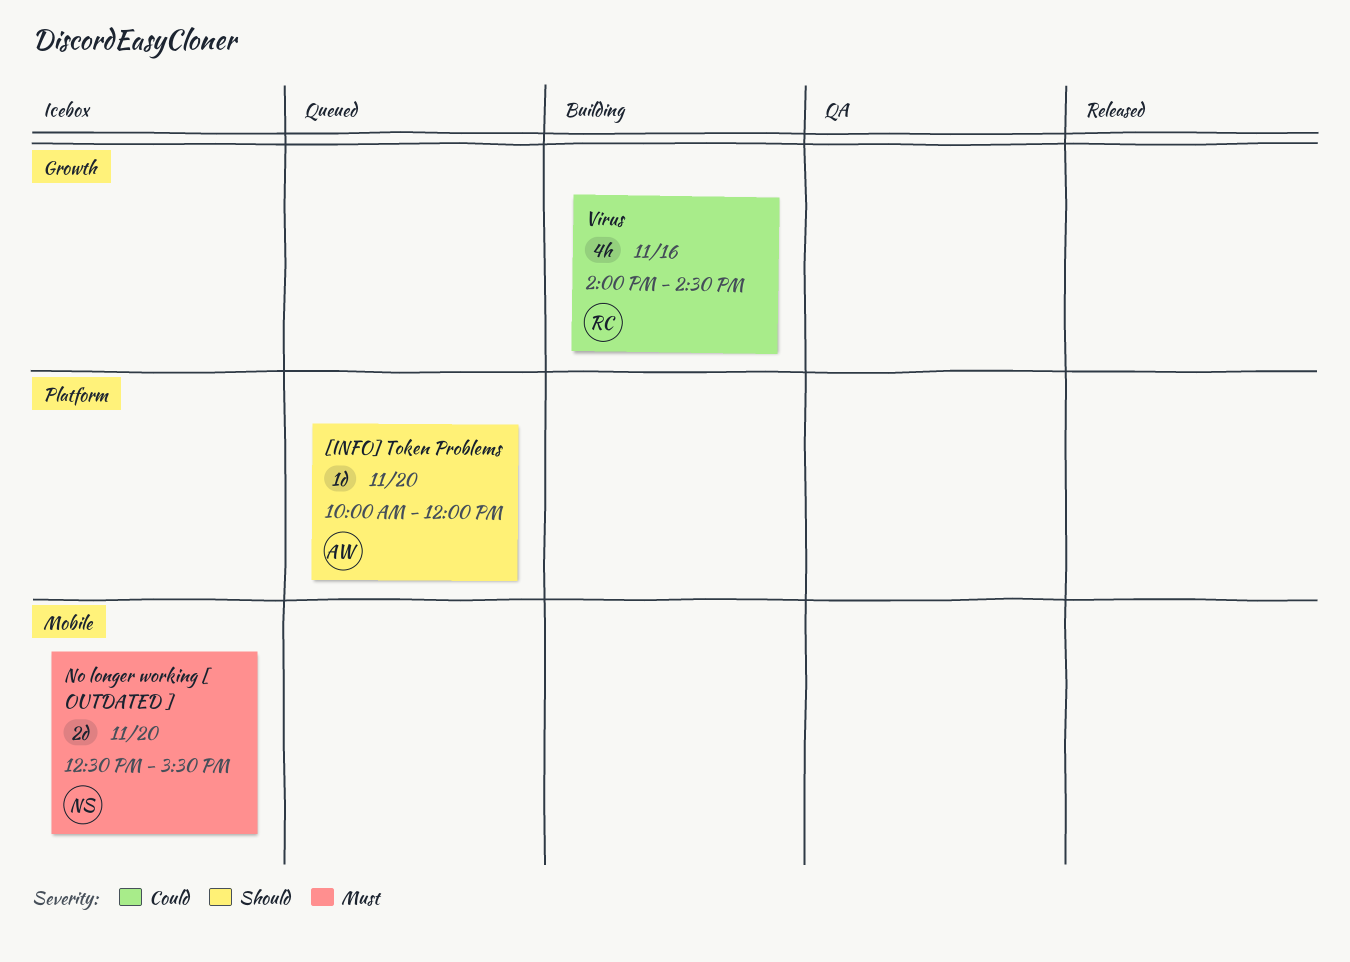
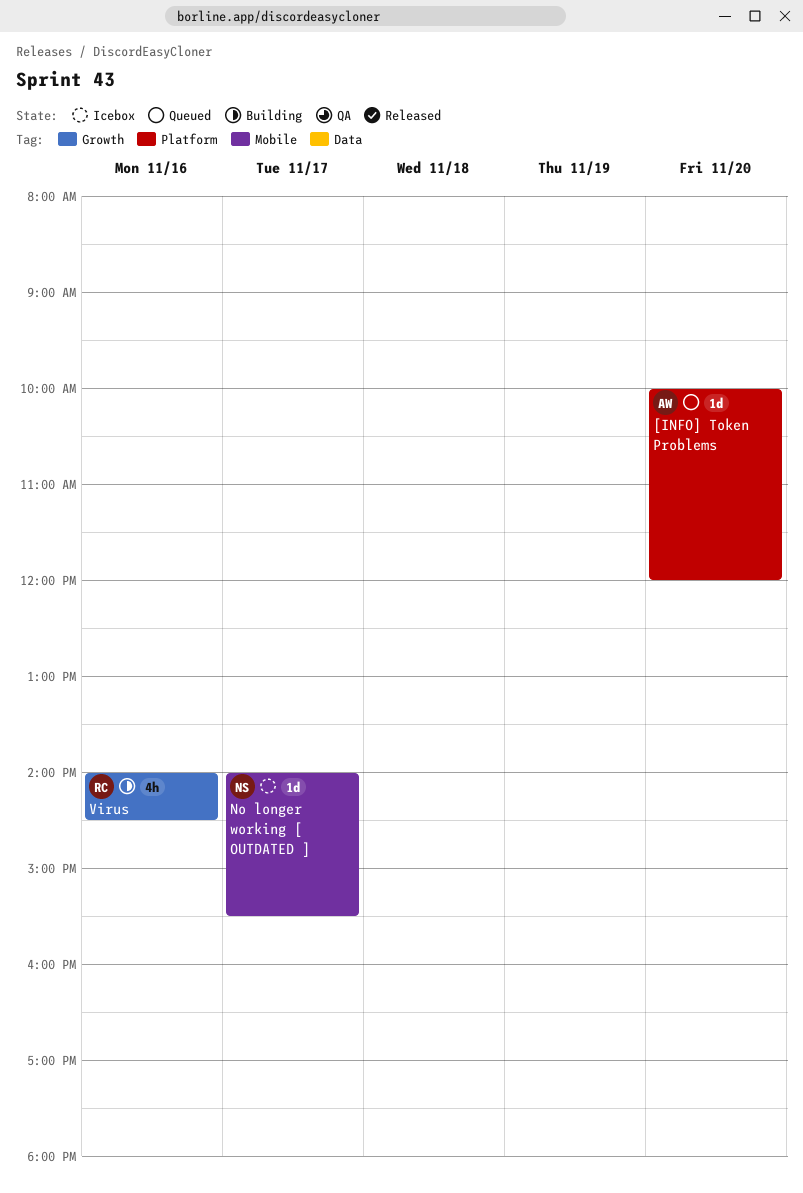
No longer working [ OUTDATED ], estimate: 2d -> 1d
No longer working [ OUTDATED ], day: Nov 20 -> Nov 17
No longer working [ OUTDATED ], begins: 12:30 -> 14:00

